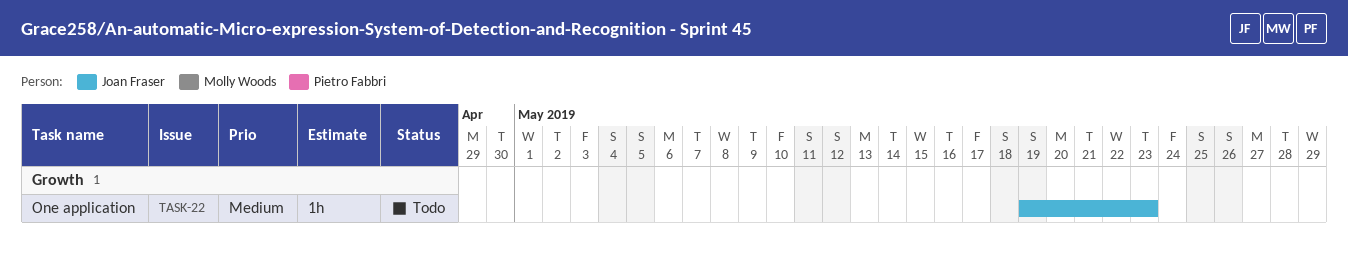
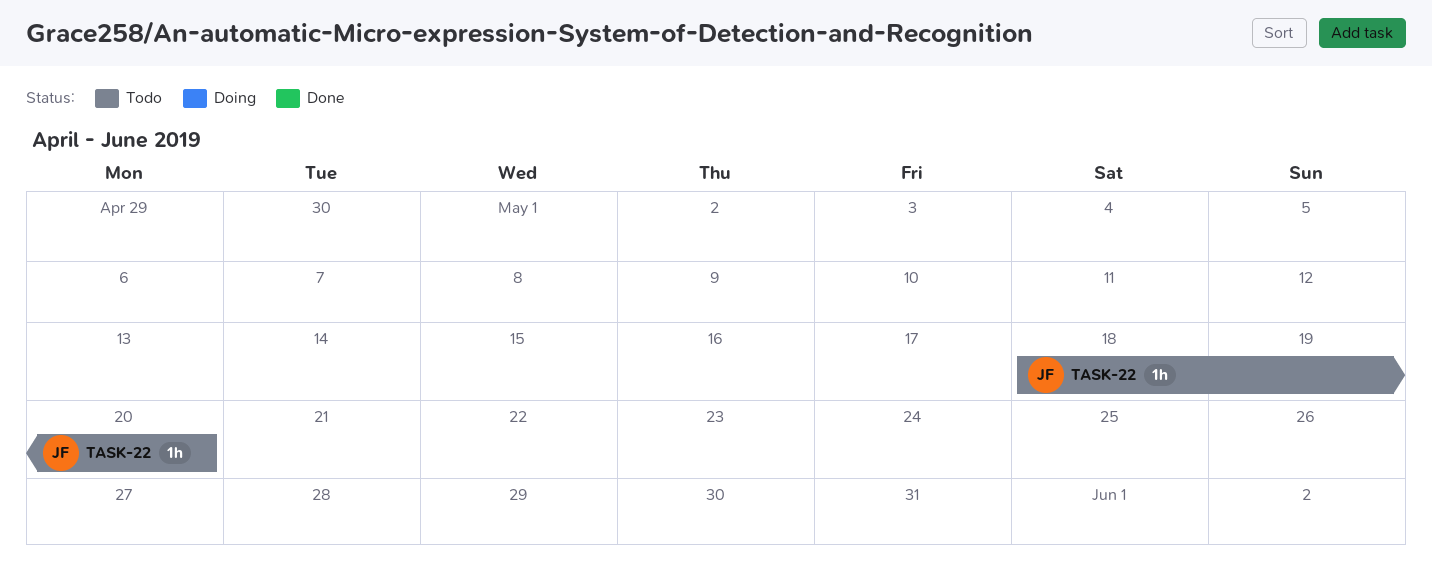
TASK-22, start: May 19 -> May 18
TASK-22, due: May 23 -> May 20

